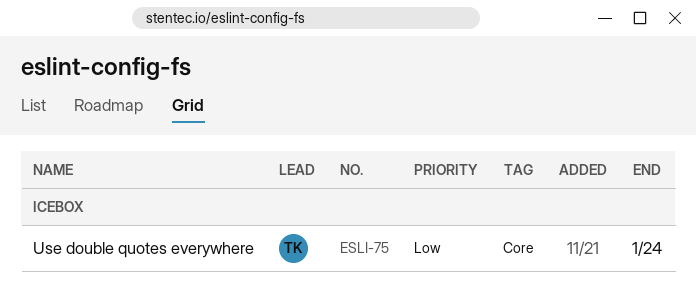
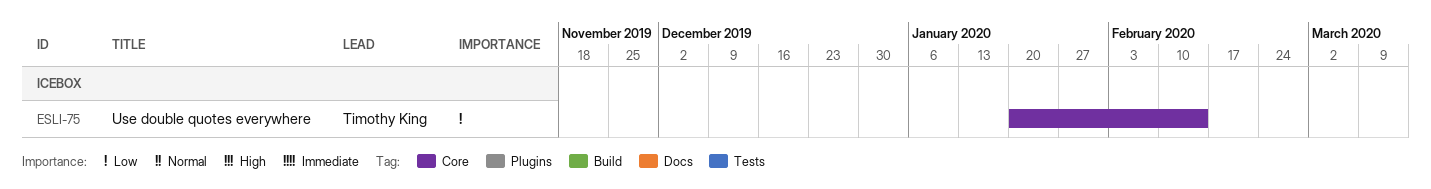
ESLI-75, due: Jan 24 -> Feb 14

